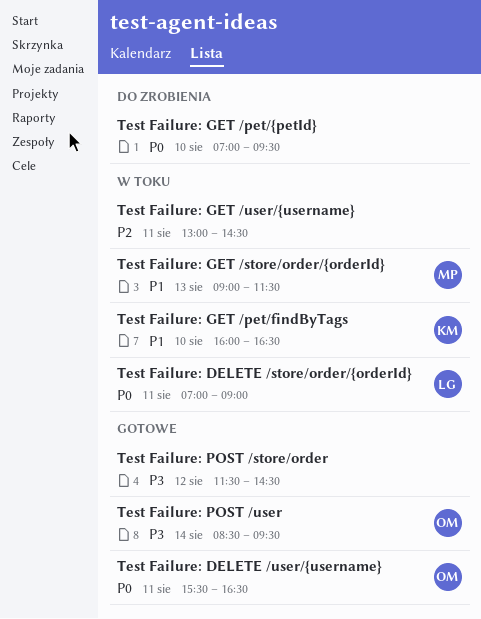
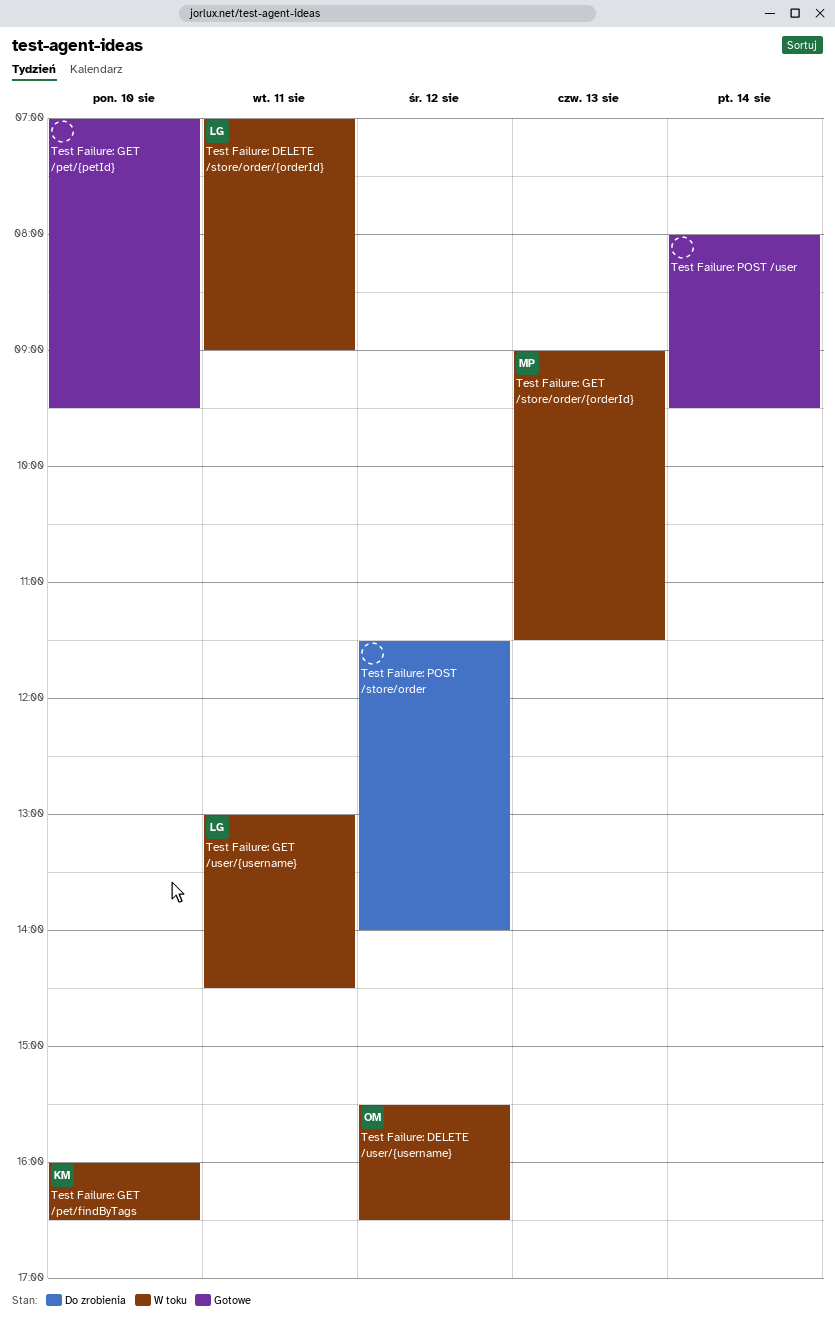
Test Failure: DELETE /user/{username}, status: Gotowe -> W toku
Test Failure: DELETE /user/{username}, day: Aug 11 -> Aug 12
Test Failure: GET /pet/{petId}, status: Do zrobienia -> Gotowe
Test Failure: GET /user/{username}, owner: none -> LG
Test Failure: POST /store/order, status: Gotowe -> Do zrobienia
Test Failure: POST /store/order, ends: 14:30 -> 14:00
Test Failure: POST /user, owner: OM -> none
Test Failure: POST /user, begins: 08:30 -> 08:00

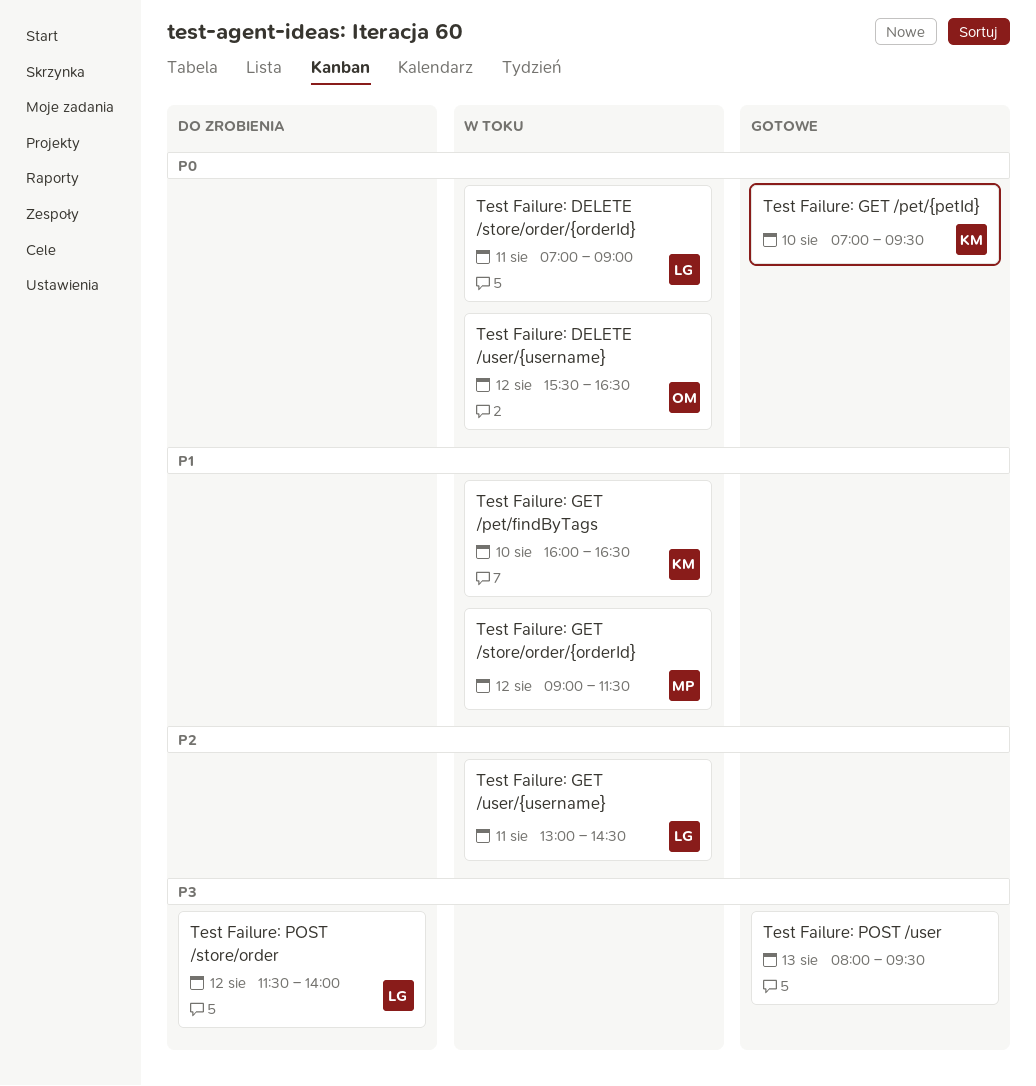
Test Failure: GET /pet/{petId}, owner: none -> KM
Test Failure: GET /store/order/{orderId}, day: Aug 13 -> Aug 12
Test Failure: POST /store/order, owner: none -> LG
Test Failure: POST /user, day: Aug 14 -> Aug 13

